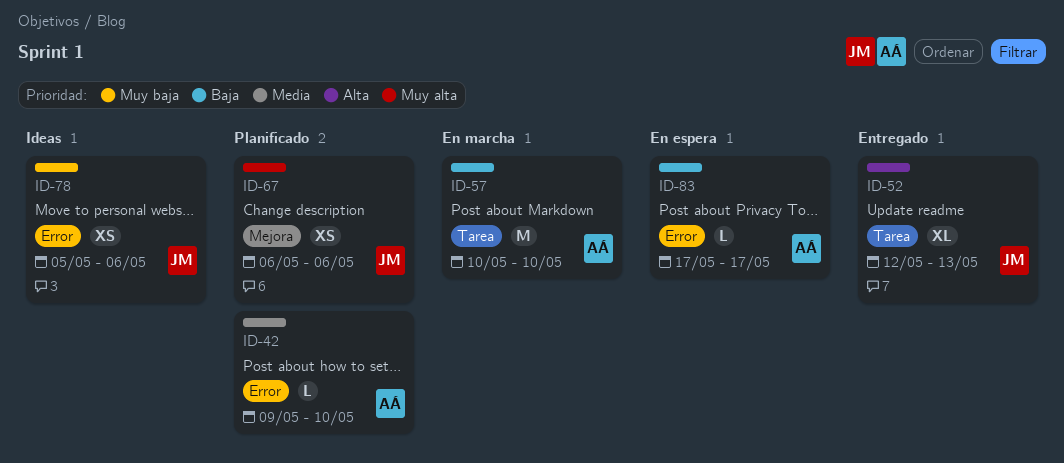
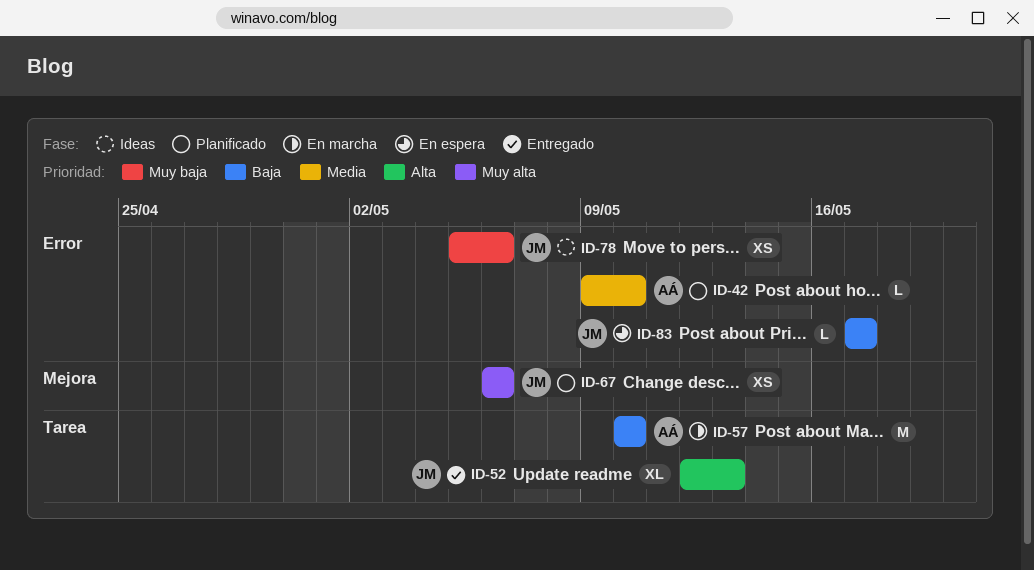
ID-83, owner: AÁ -> JM

